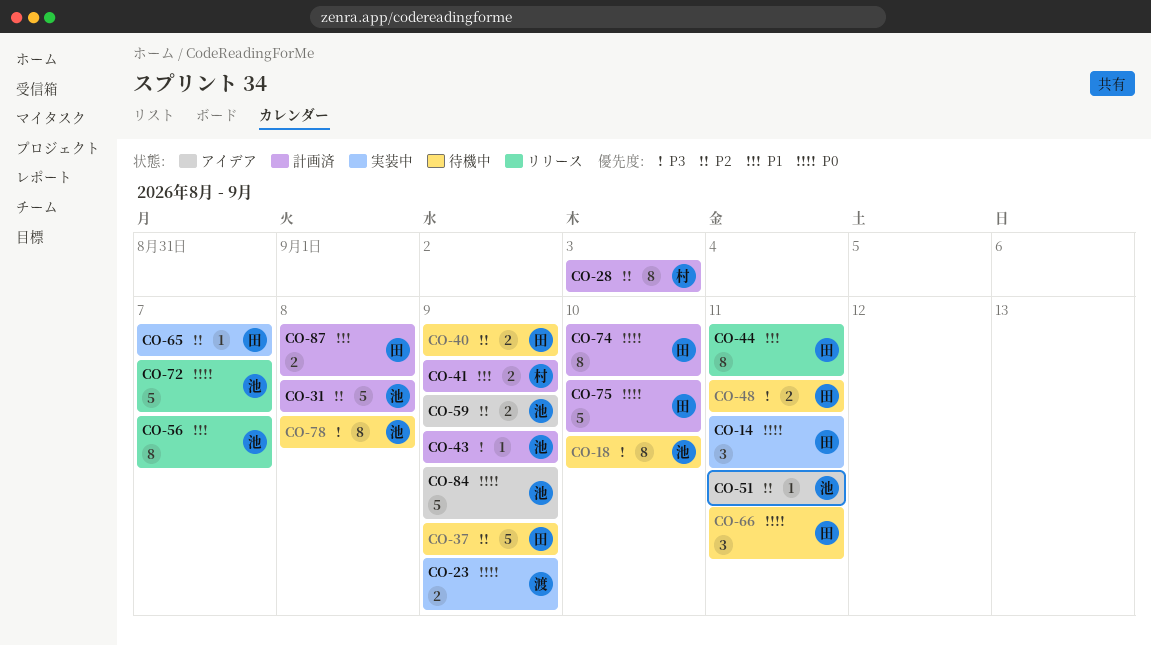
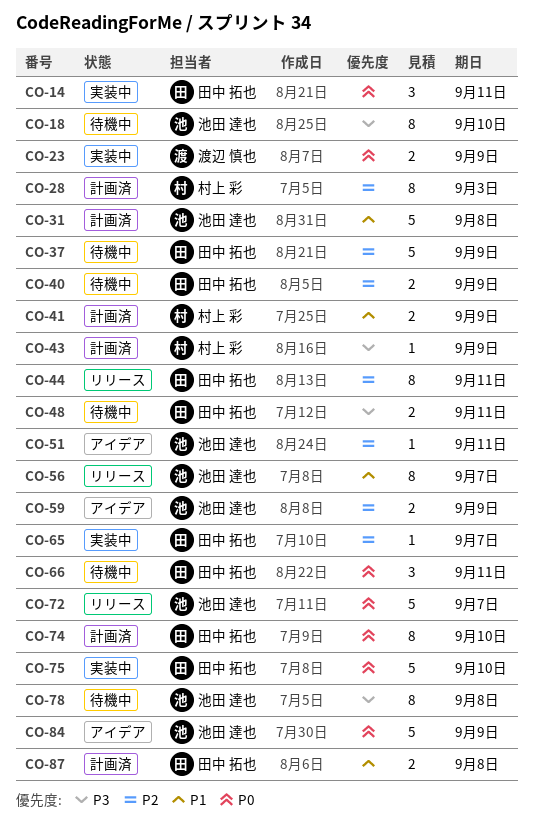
CO-31, priority: P2 -> P1
CO-43, owner: 池田 達也 -> 村上 彩
CO-44, priority: P1 -> P2
CO-75, status: 計画済 -> 実装中

